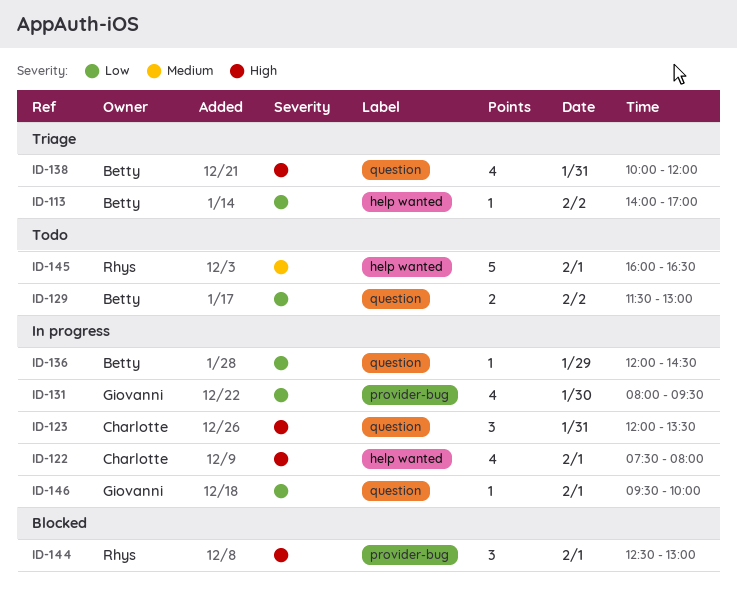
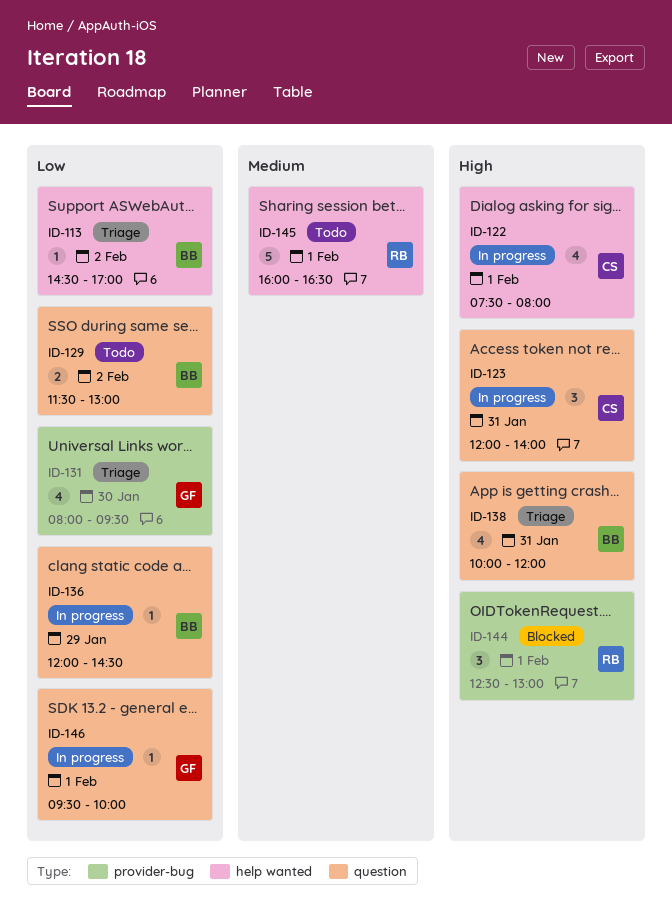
ID-113, begins: 14:00 -> 14:30
ID-123, ends: 13:30 -> 14:00
ID-131, status: In progress -> Triage

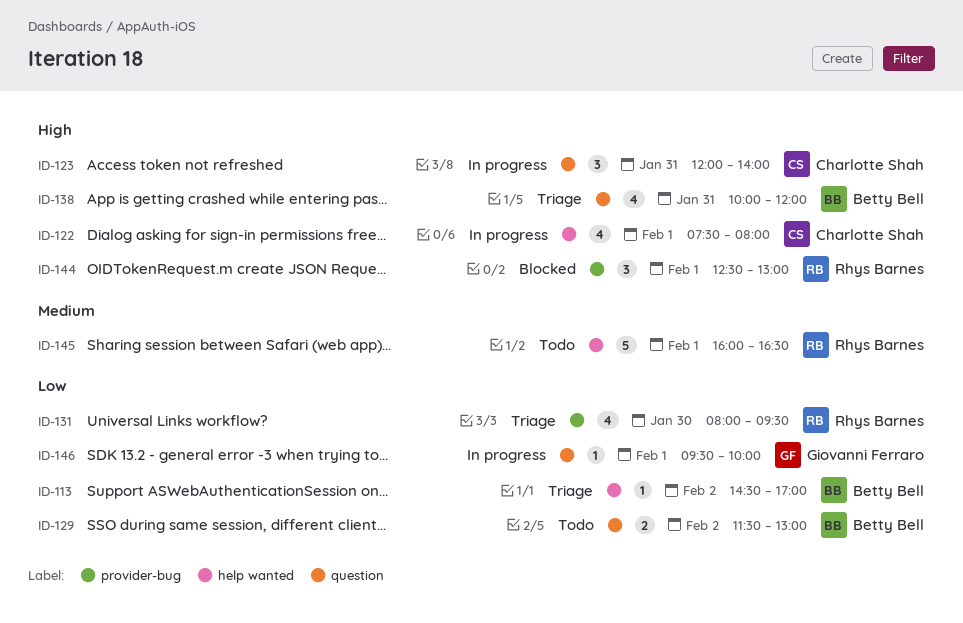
ID-131, owner: Giovanni Ferraro -> Rhys Barnes
ID-136: present -> none

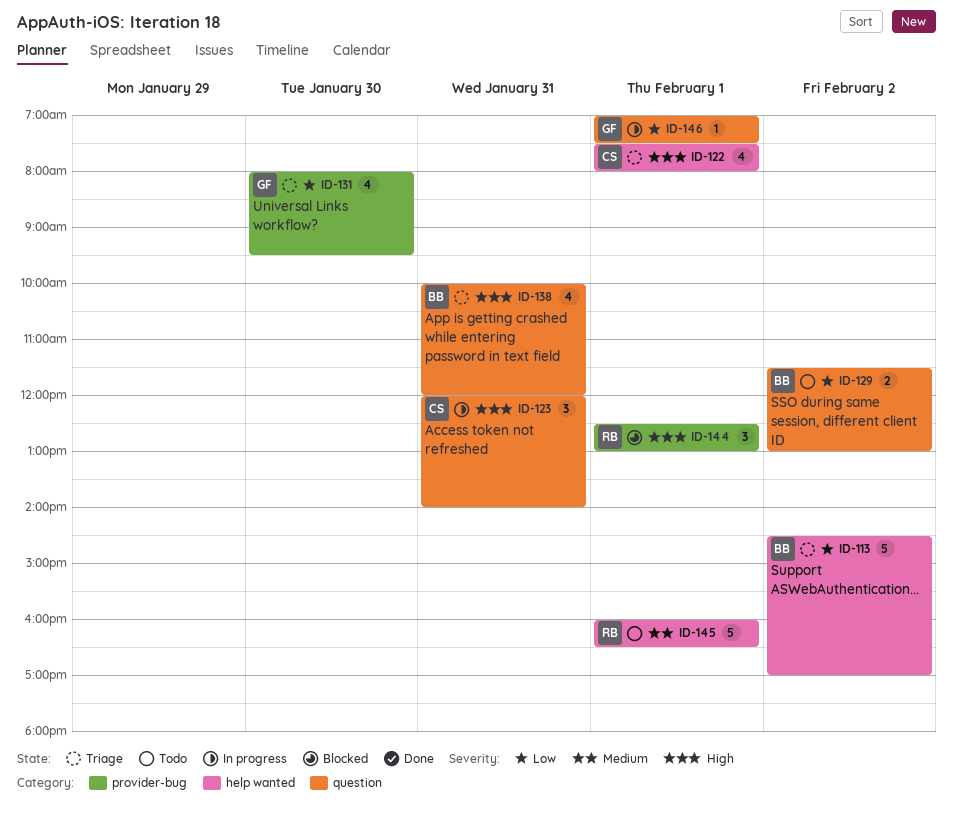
ID-113, estimate: 1 -> 5
ID-122, status: In progress -> Triage
ID-131, owner: Rhys Barnes -> Giovanni Ferraro
ID-146, begins: 09:30 -> 07:00
ID-146, ends: 10:00 -> 07:30

